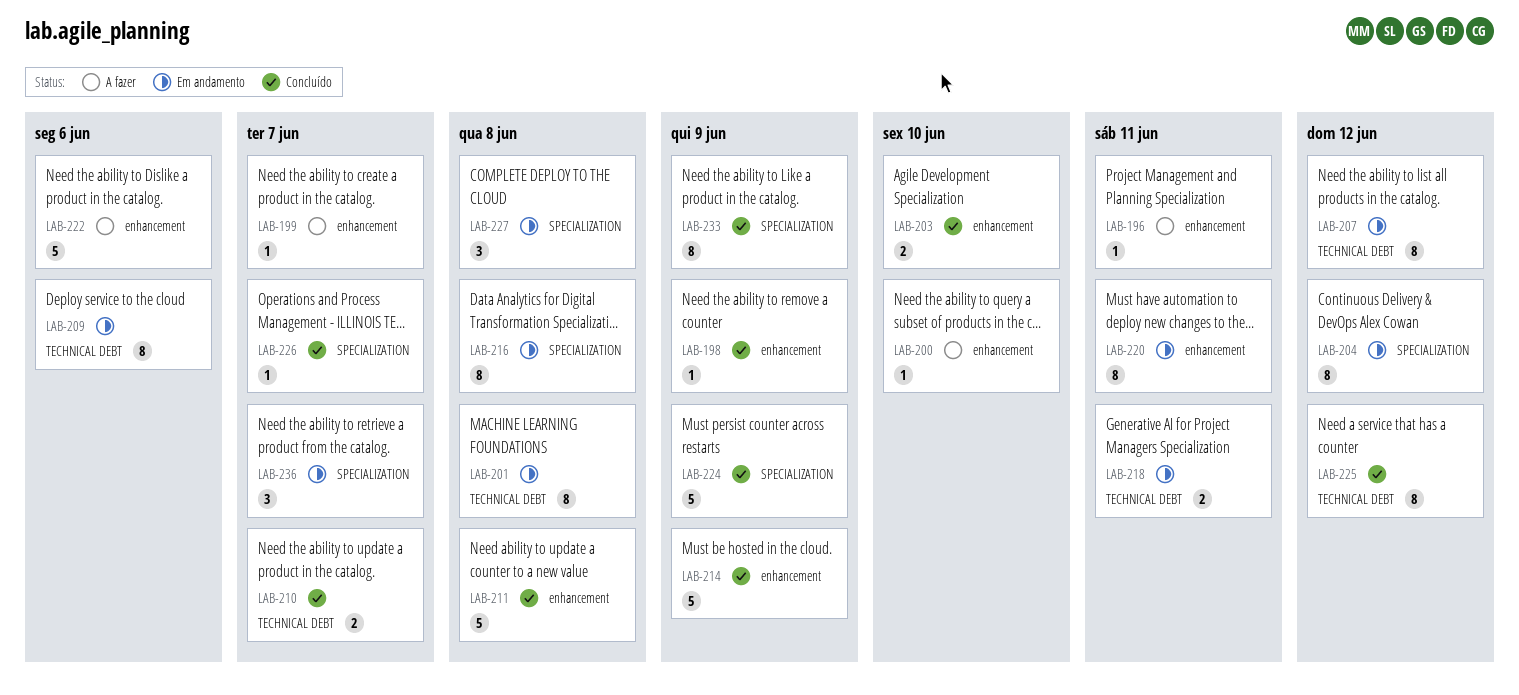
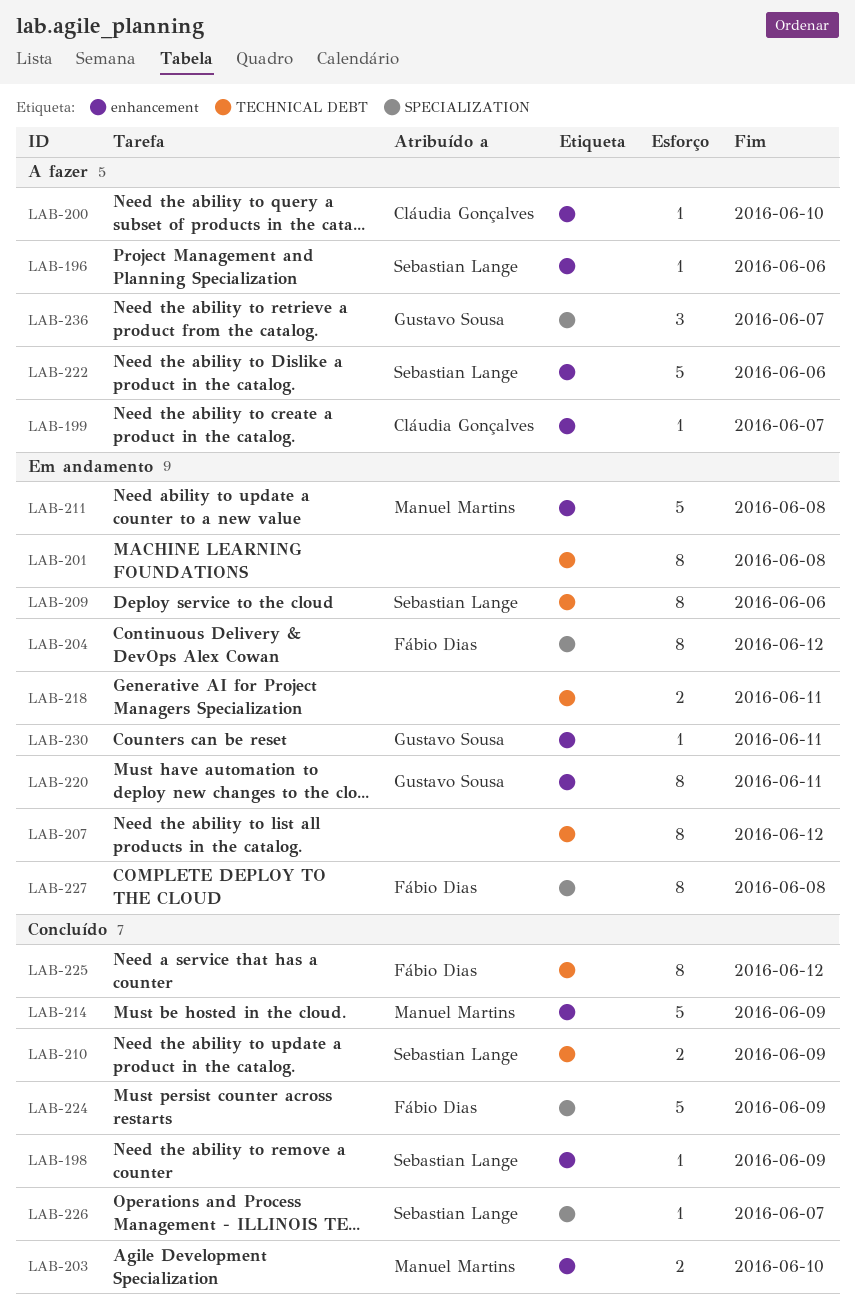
LAB-196, due: Jun 11 -> Jun 6
LAB-210, due: Jun 7 -> Jun 9
LAB-211, status: Concluído -> Em andamento
LAB-216: present -> none
LAB-227, estimate: 3 -> 8
LAB-230: none -> present
LAB-233: present -> none
LAB-236, status: Em andamento -> A fazer

